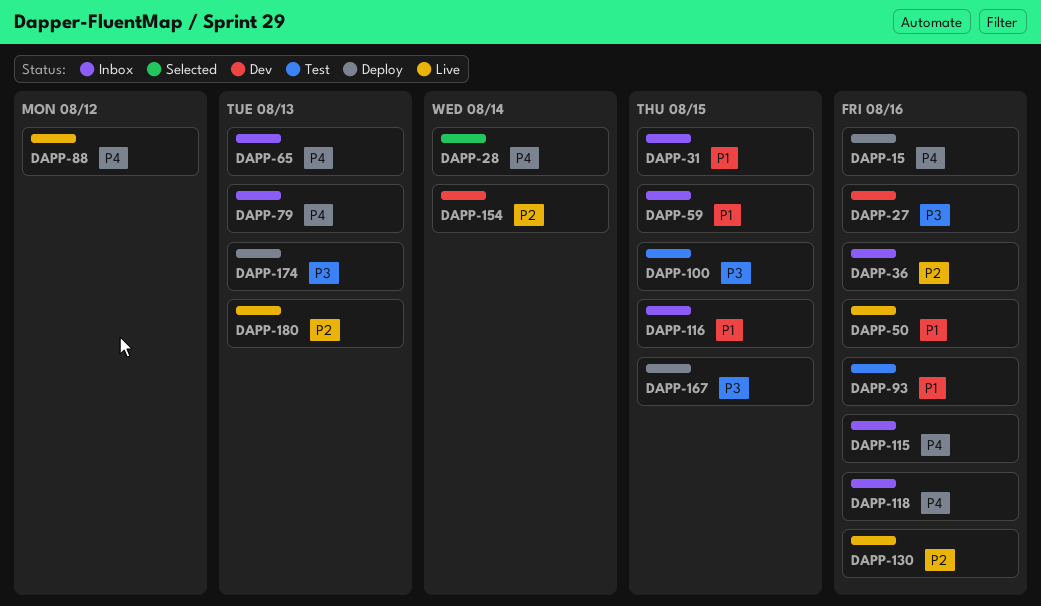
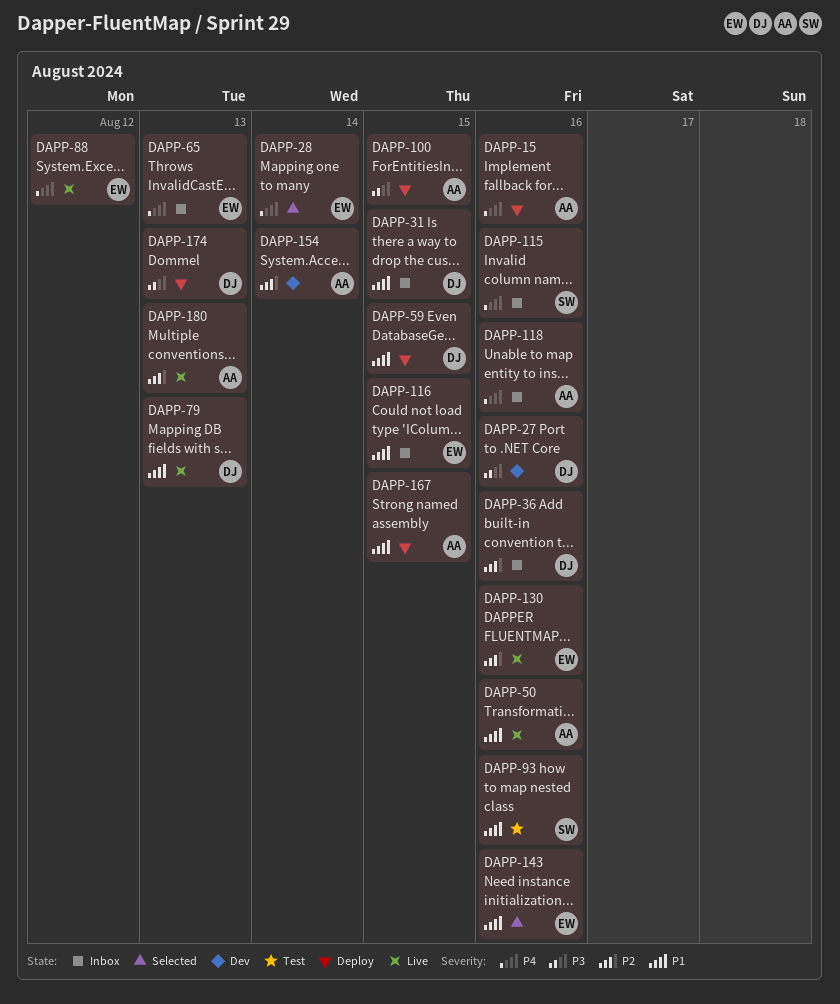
DAPP-59, status: Inbox -> Deploy
DAPP-79, status: Inbox -> Live
DAPP-79, priority: P4 -> P1
DAPP-100, status: Test -> Deploy
DAPP-143: none -> present
DAPP-167, priority: P3 -> P1

